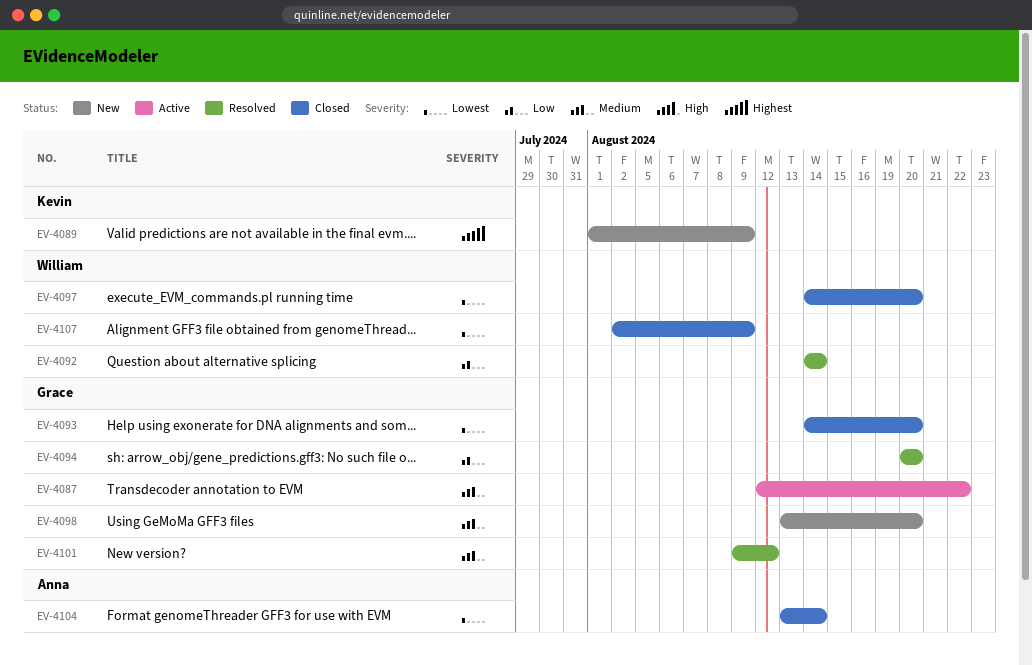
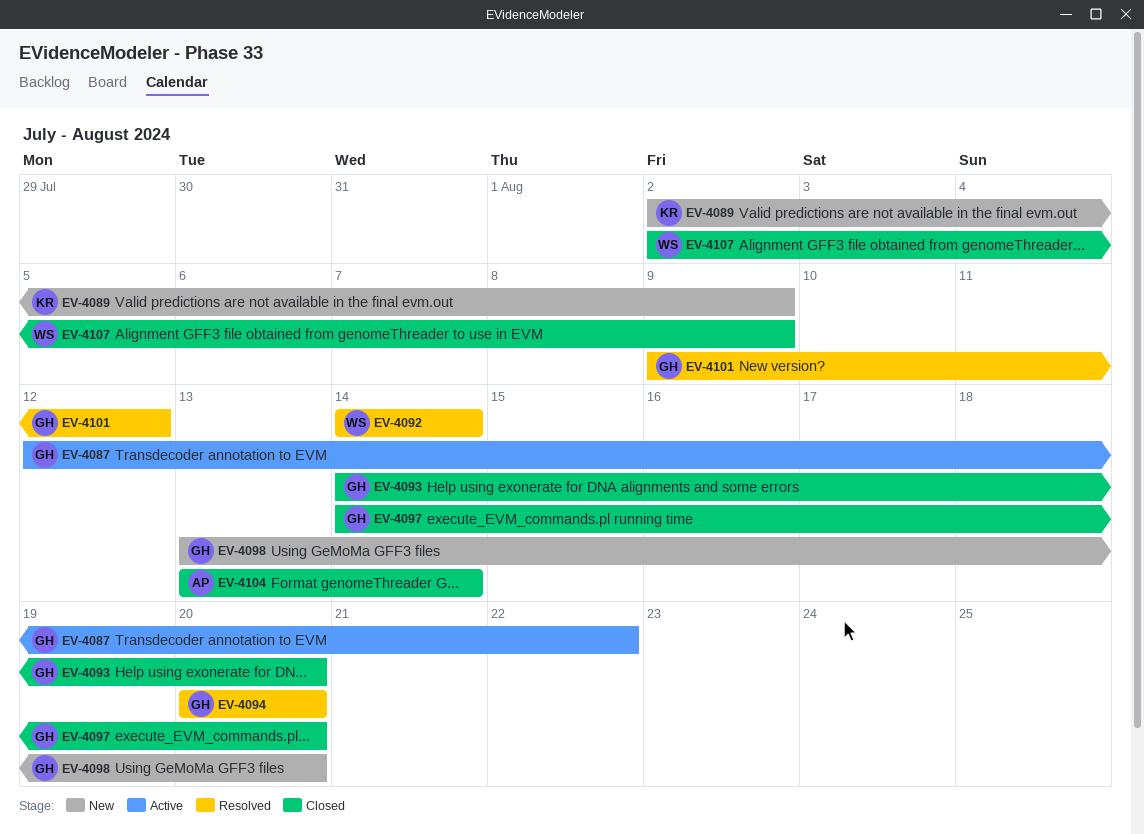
EV-4089, start: Aug 1 -> Aug 2
EV-4097, owner: William -> Grace

